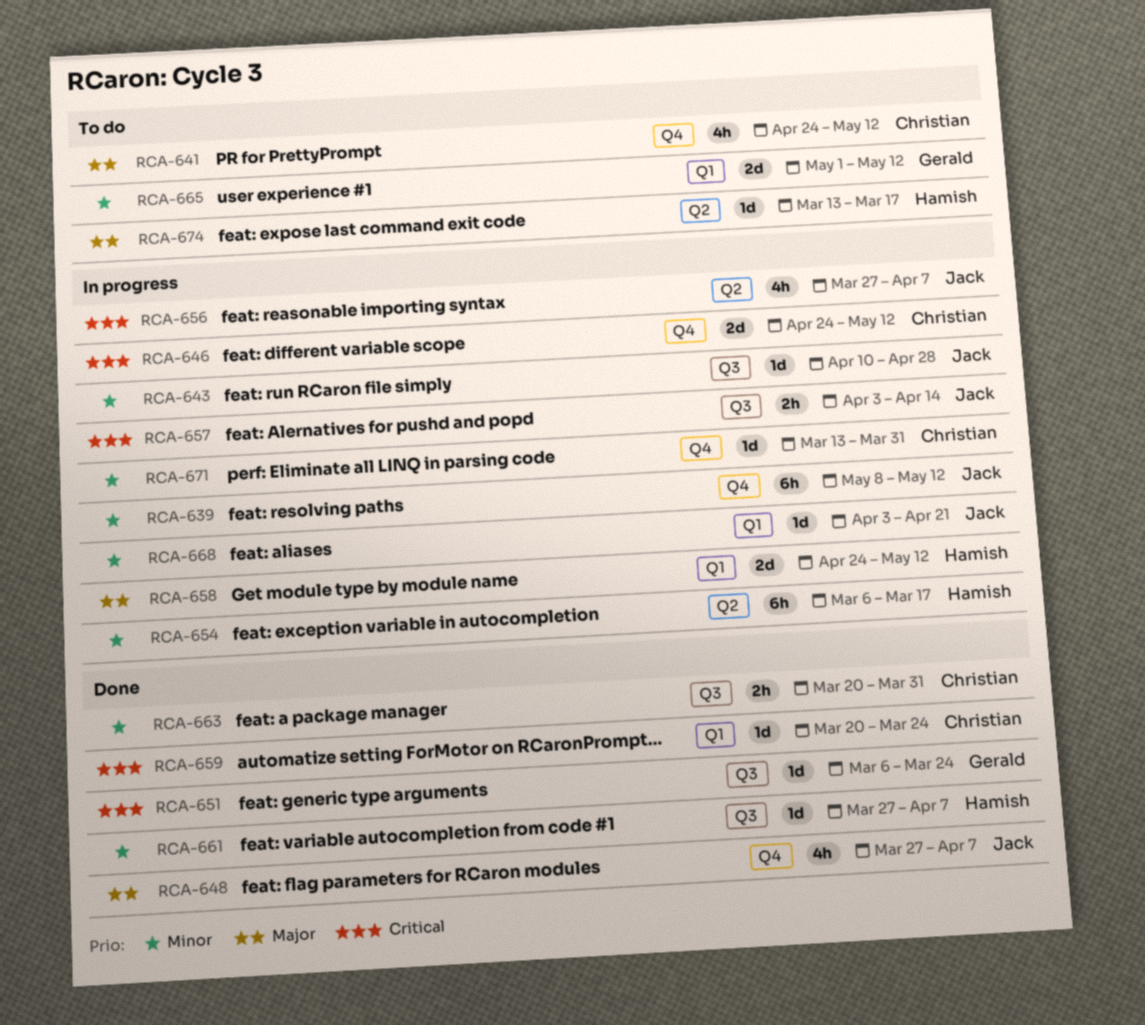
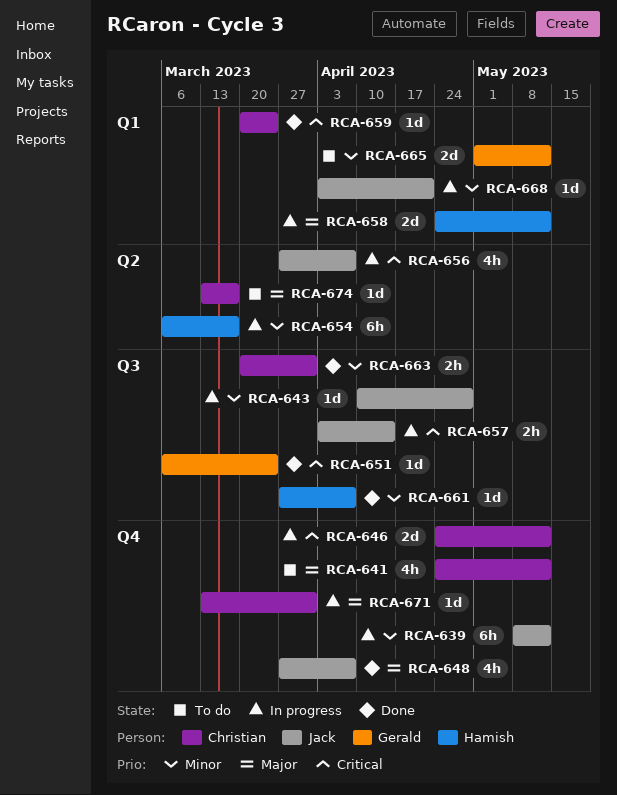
RCA-671, priority: Minor -> Major
RCA-674, owner: Hamish -> Christian

